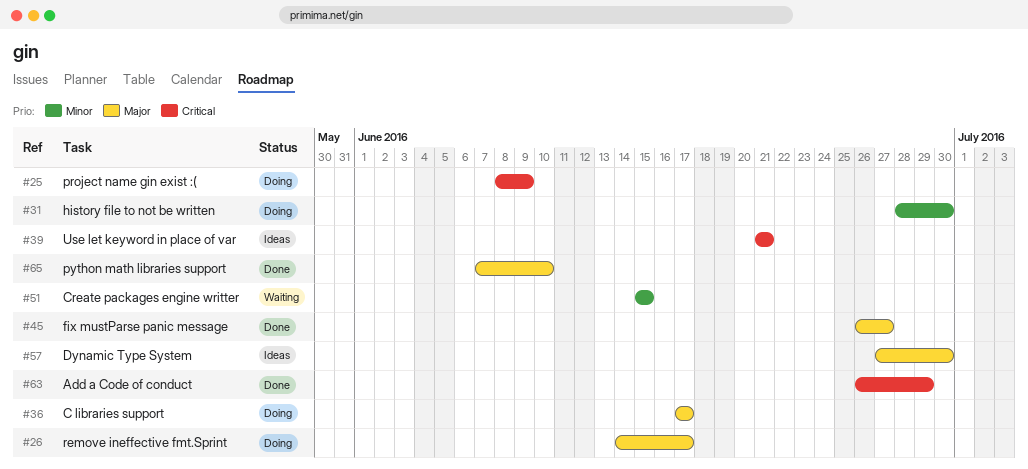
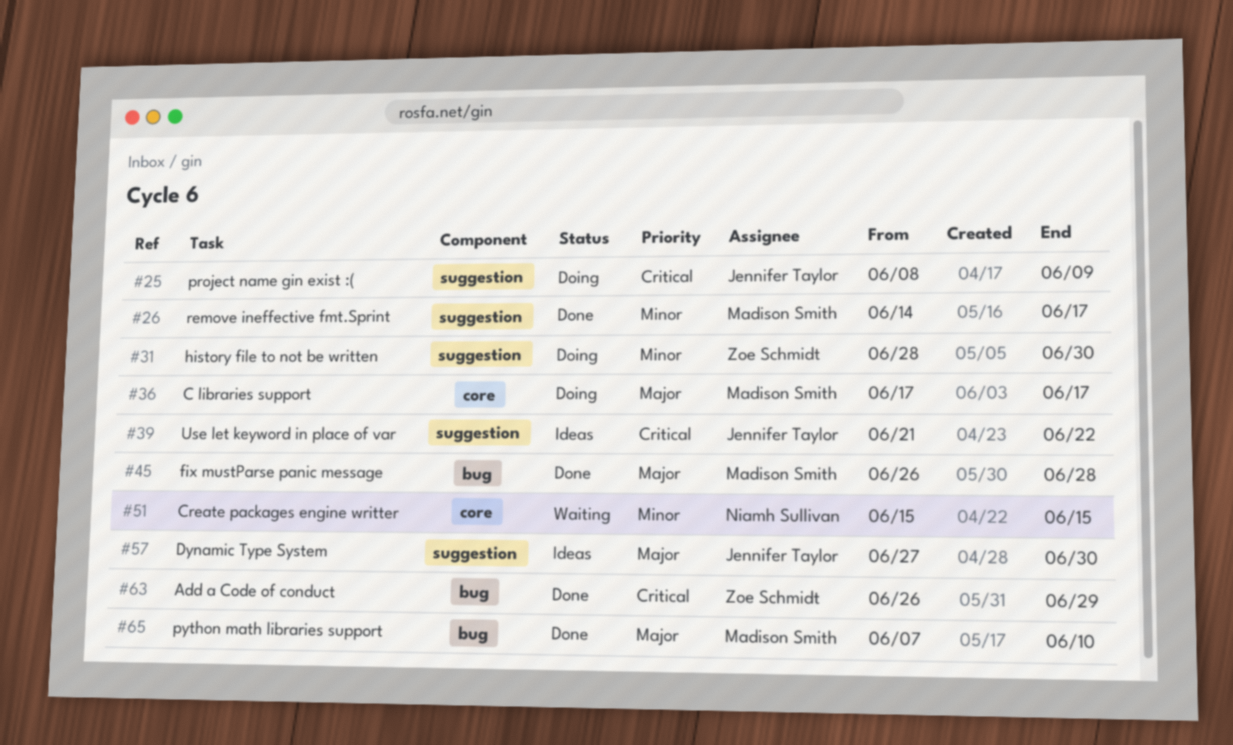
#26, status: Doing -> Done
#26, priority: Major -> Minor
#39, due: Jun 21 -> Jun 22
#45, due: Jun 27 -> Jun 28

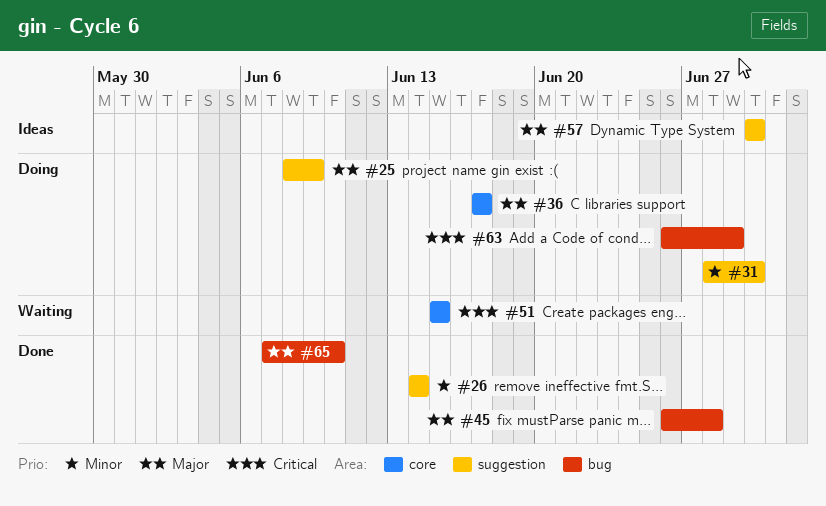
#25, priority: Critical -> Major
#26, due: Jun 17 -> Jun 14
#39: present -> none
#51, priority: Minor -> Critical
#57, start: Jun 27 -> Jun 30
#63, status: Done -> Doing

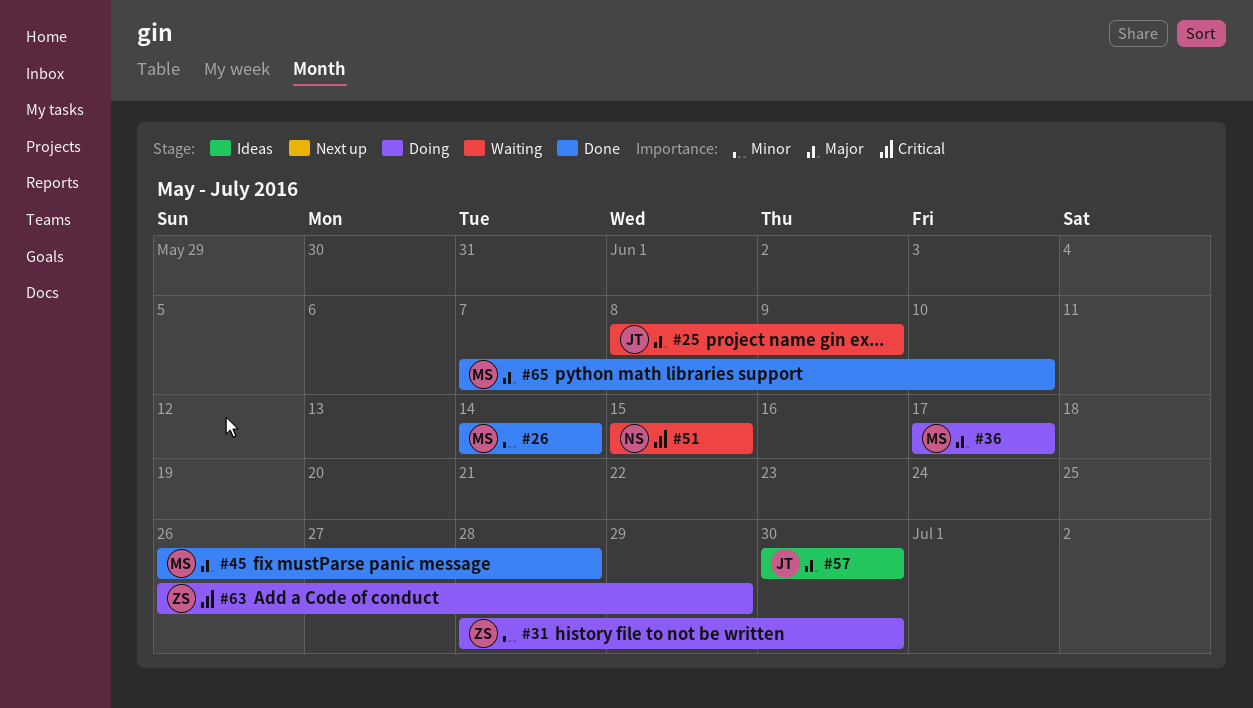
#25, status: Doing -> Waiting

